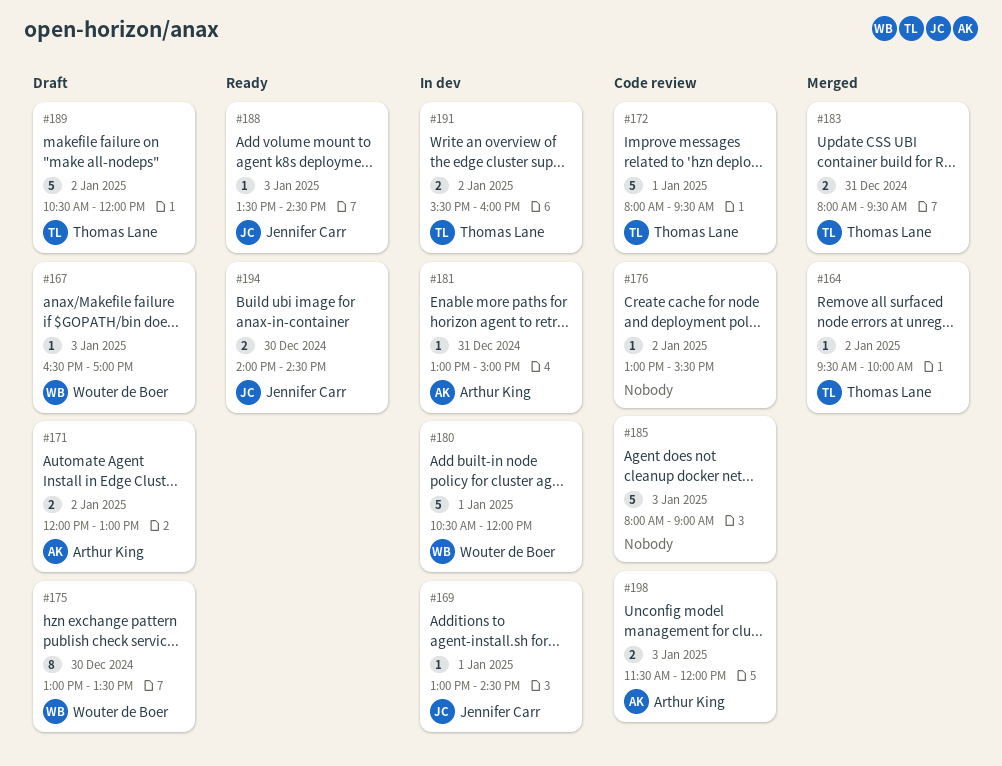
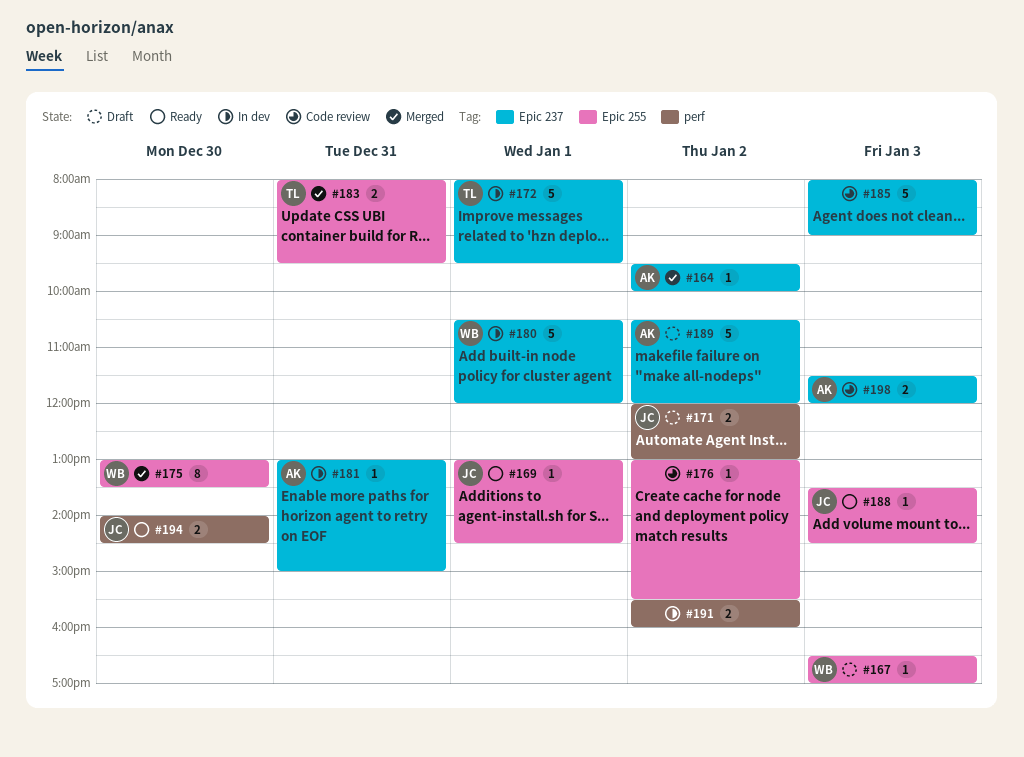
#164, owner: Thomas Lane -> Arthur King
#169, status: In dev -> Ready
#171, owner: Arthur King -> Jennifer Carr
#172, status: Code review -> In dev
#175, status: Draft -> Merged
#189, owner: Thomas Lane -> Arthur King
#191, owner: Thomas Lane -> none

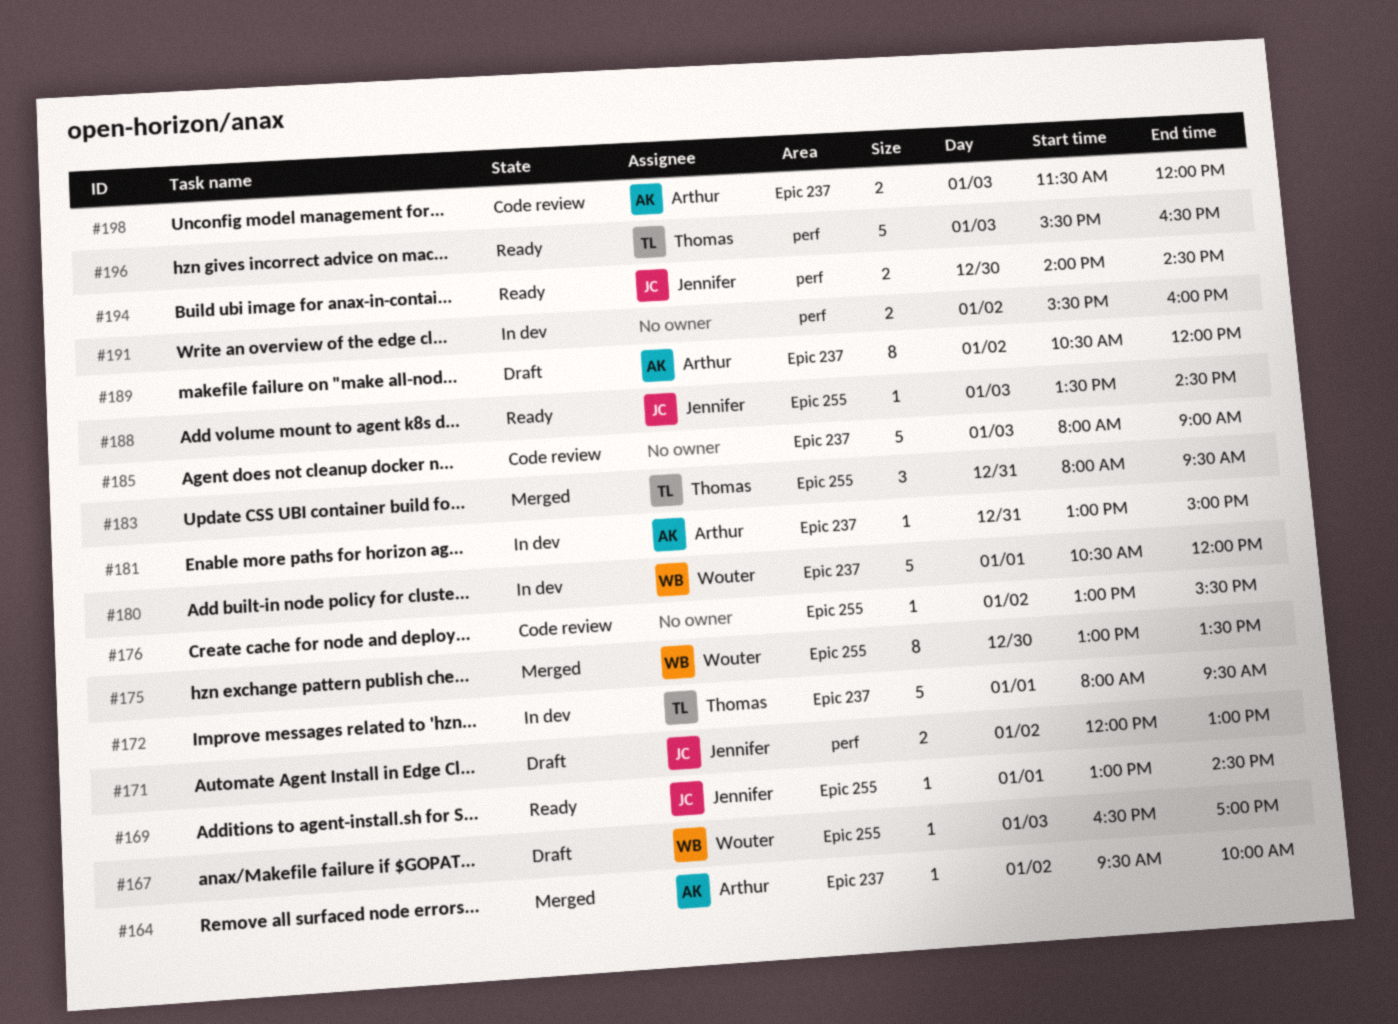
#183, estimate: 2 -> 3
#189, estimate: 5 -> 8
#196: none -> present

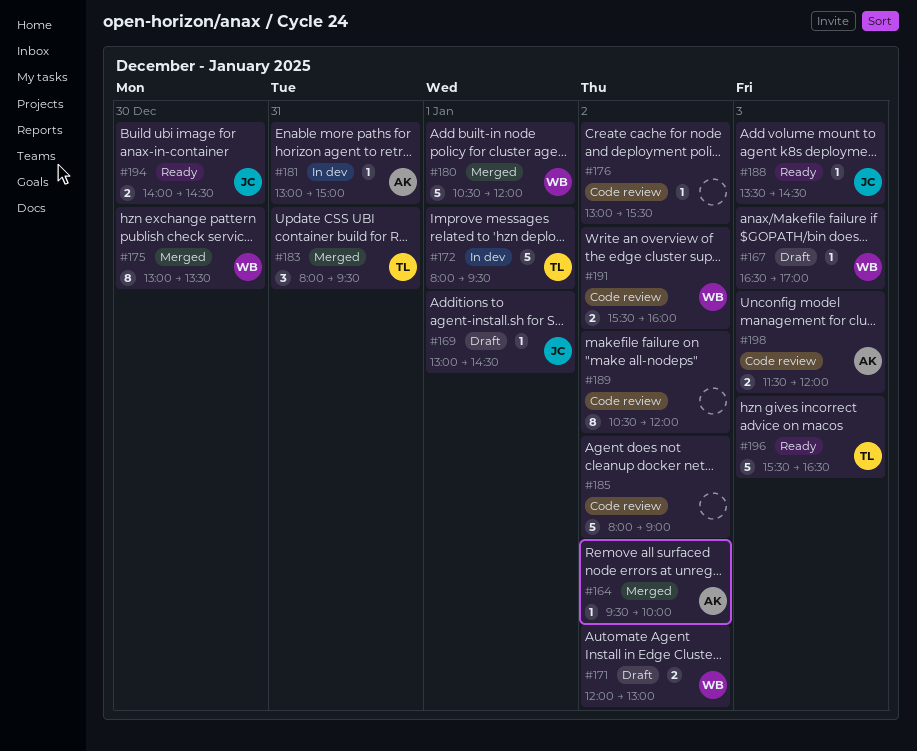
#169, status: Ready -> Draft
#171, owner: Jennifer -> Wouter
#180, status: In dev -> Merged
#185, day: Jan 3 -> Jan 2
#189, status: Draft -> Code review
#189, owner: Arthur -> none
#191, status: In dev -> Code review
#191, owner: none -> Wouter

